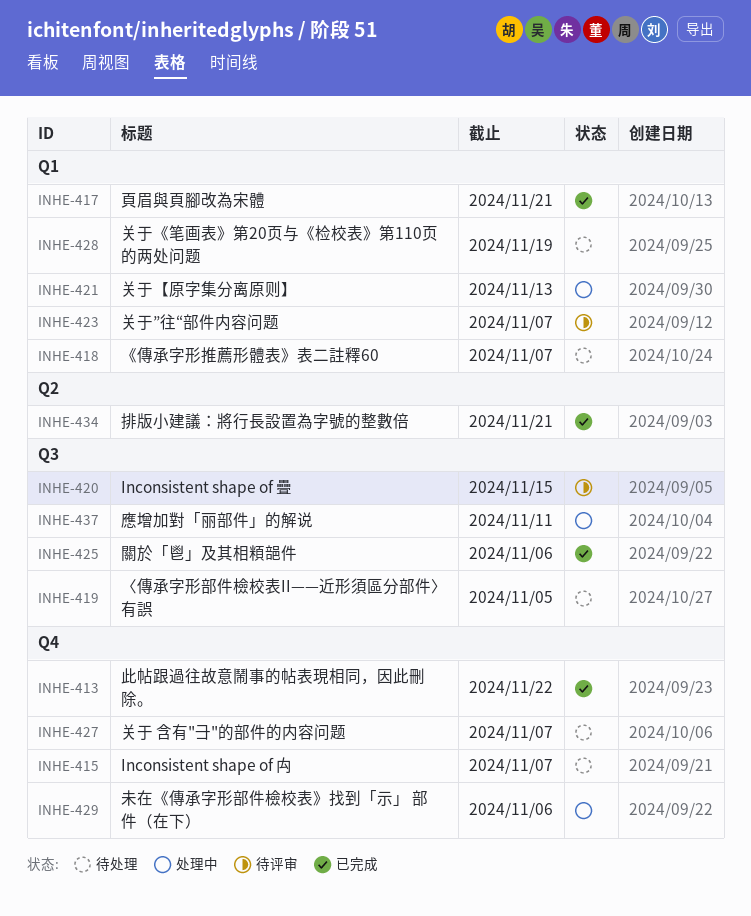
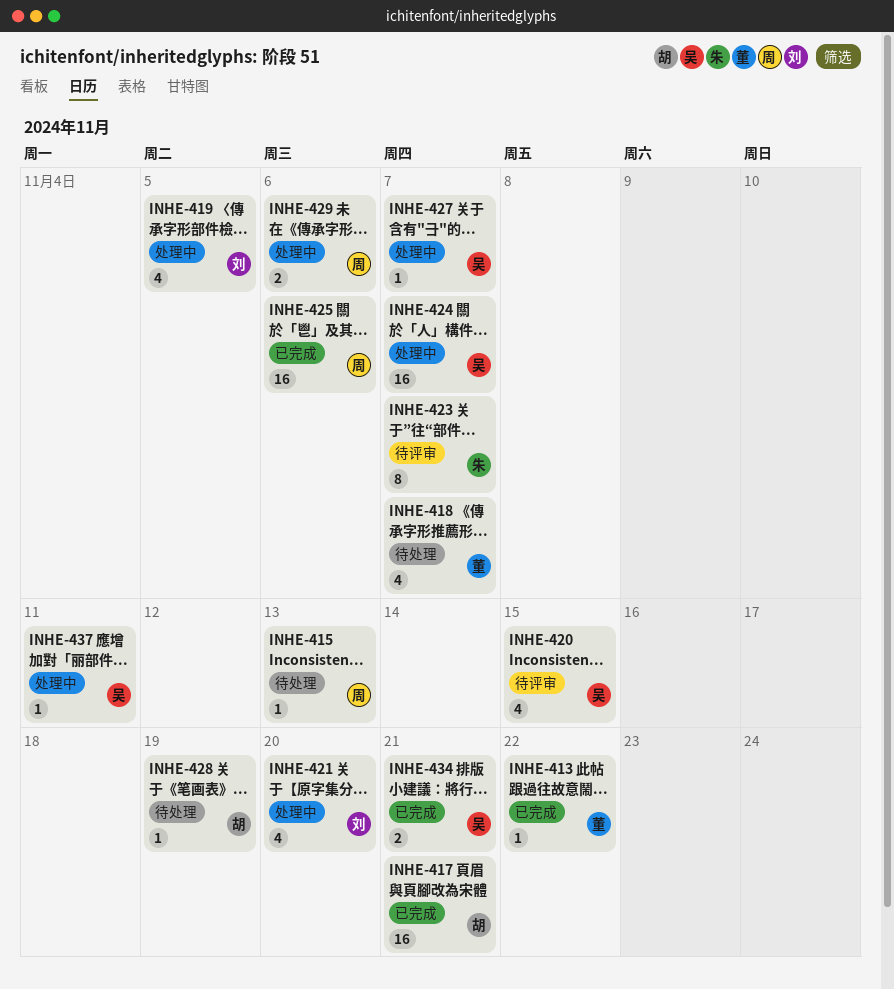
INHE-415, due: Nov 7 -> Nov 13
INHE-419, status: 待处理 -> 处理中
INHE-421, due: Nov 13 -> Nov 20
INHE-424: none -> present
INHE-427, status: 待处理 -> 处理中

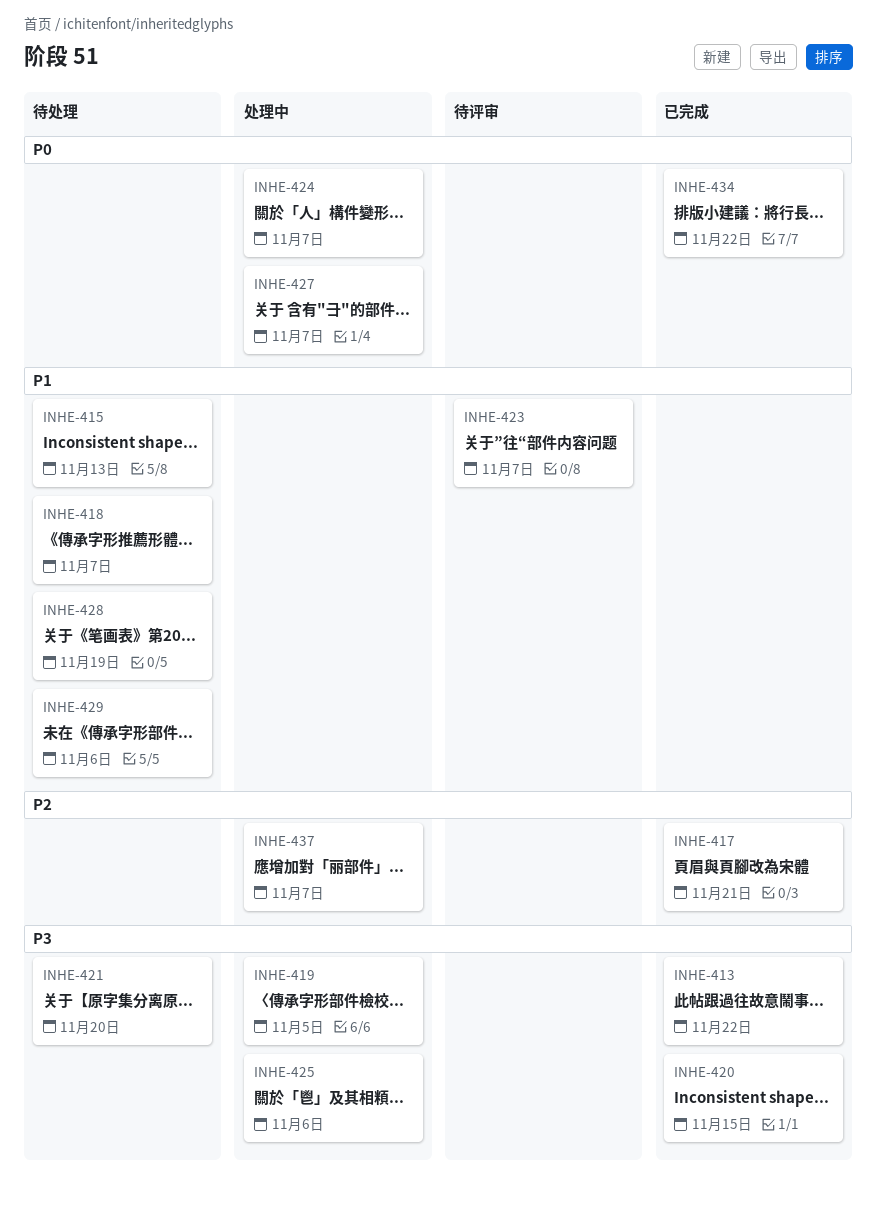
INHE-420, status: 待评审 -> 已完成
INHE-421, status: 处理中 -> 待处理
INHE-425, status: 已完成 -> 处理中
INHE-429, status: 处理中 -> 待处理
INHE-434, due: Nov 21 -> Nov 22
INHE-437, due: Nov 11 -> Nov 7

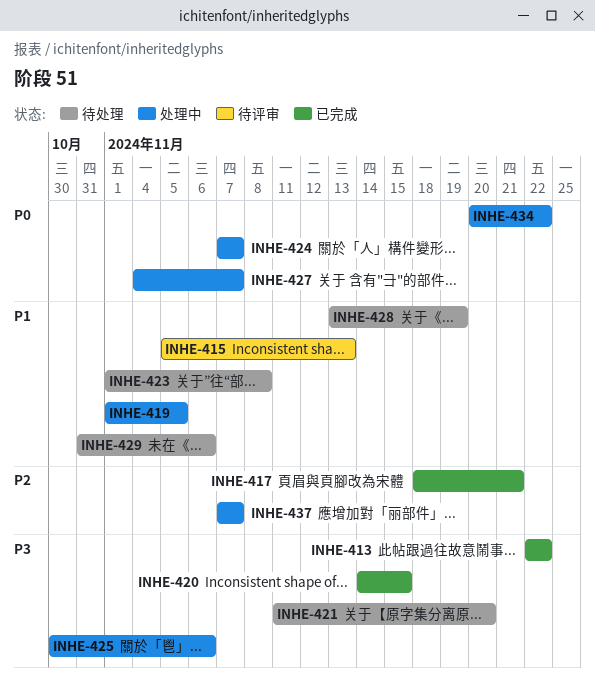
INHE-415, status: 待处理 -> 待评审
INHE-418: present -> none
INHE-419, priority: P3 -> P1
INHE-423, status: 待评审 -> 待处理
INHE-423, due: Nov 7 -> Nov 8
INHE-434, status: 已完成 -> 处理中

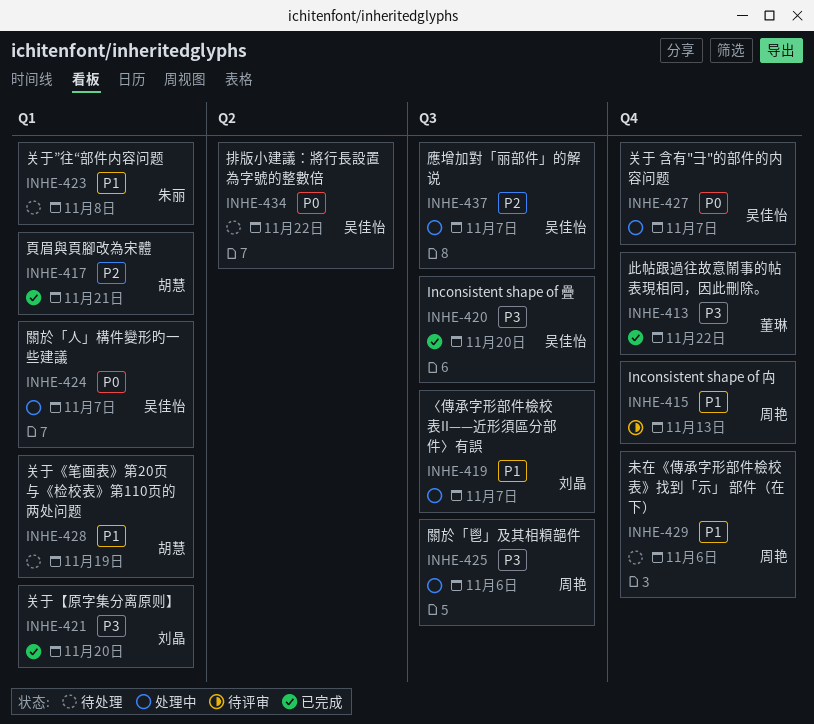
INHE-419, due: Nov 5 -> Nov 7
INHE-420, due: Nov 15 -> Nov 20
INHE-421, status: 待处理 -> 已完成
INHE-434, status: 处理中 -> 待处理

